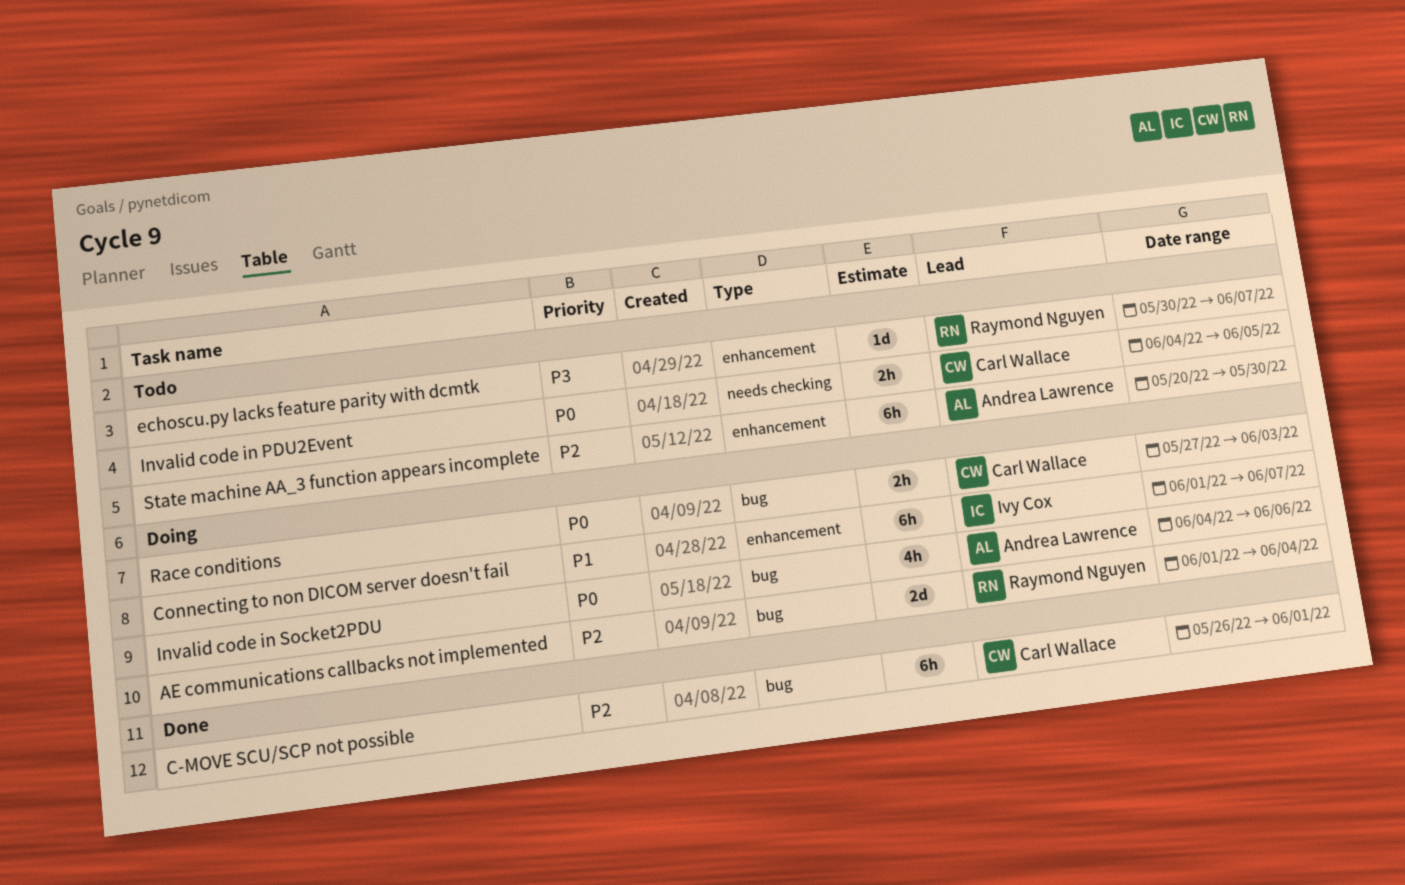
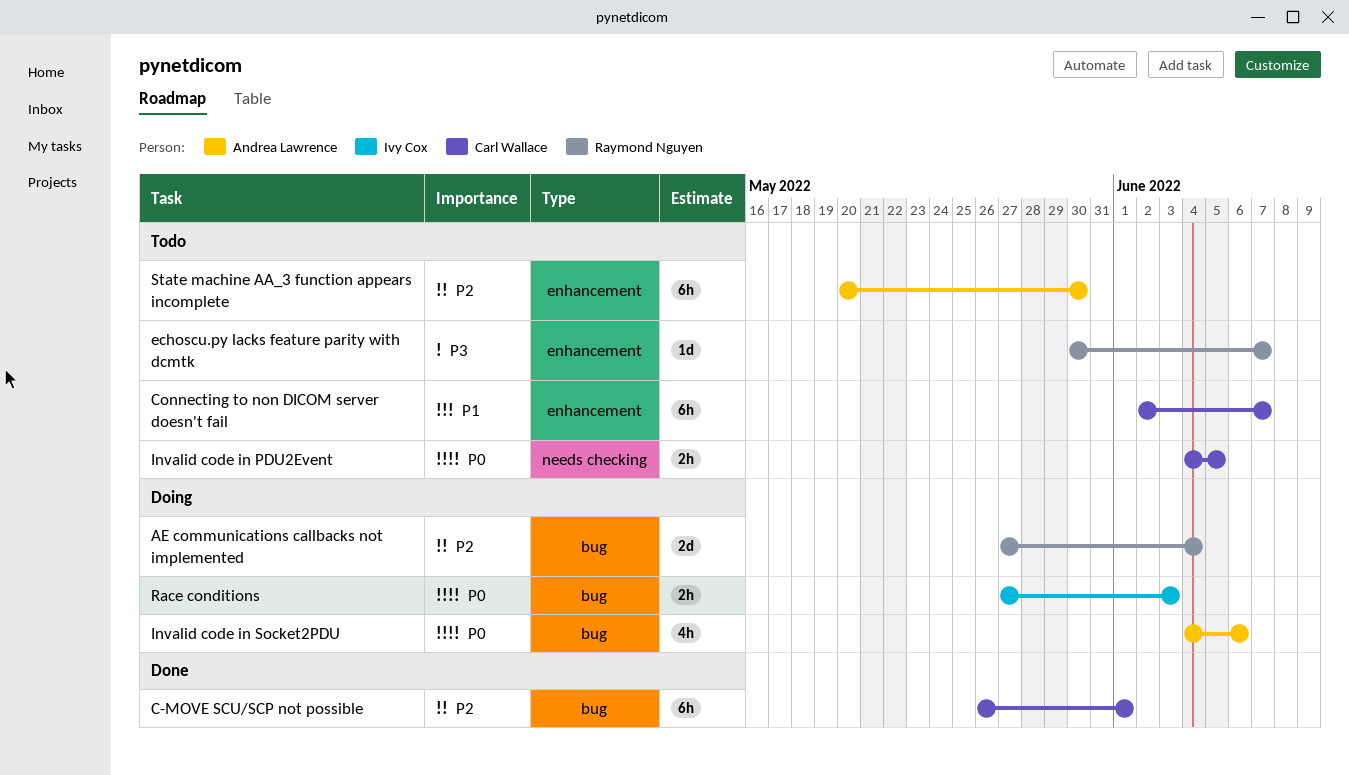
AE communications callbacks not implemented, start: Jun 1 -> May 27
Connecting to non DICOM server doesn't fail, status: Doing -> Todo
Connecting to non DICOM server doesn't fail, owner: Ivy Cox -> Carl Wallace
Connecting to non DICOM server doesn't fail, start: Jun 1 -> Jun 2
Race conditions, owner: Carl Wallace -> Ivy Cox

